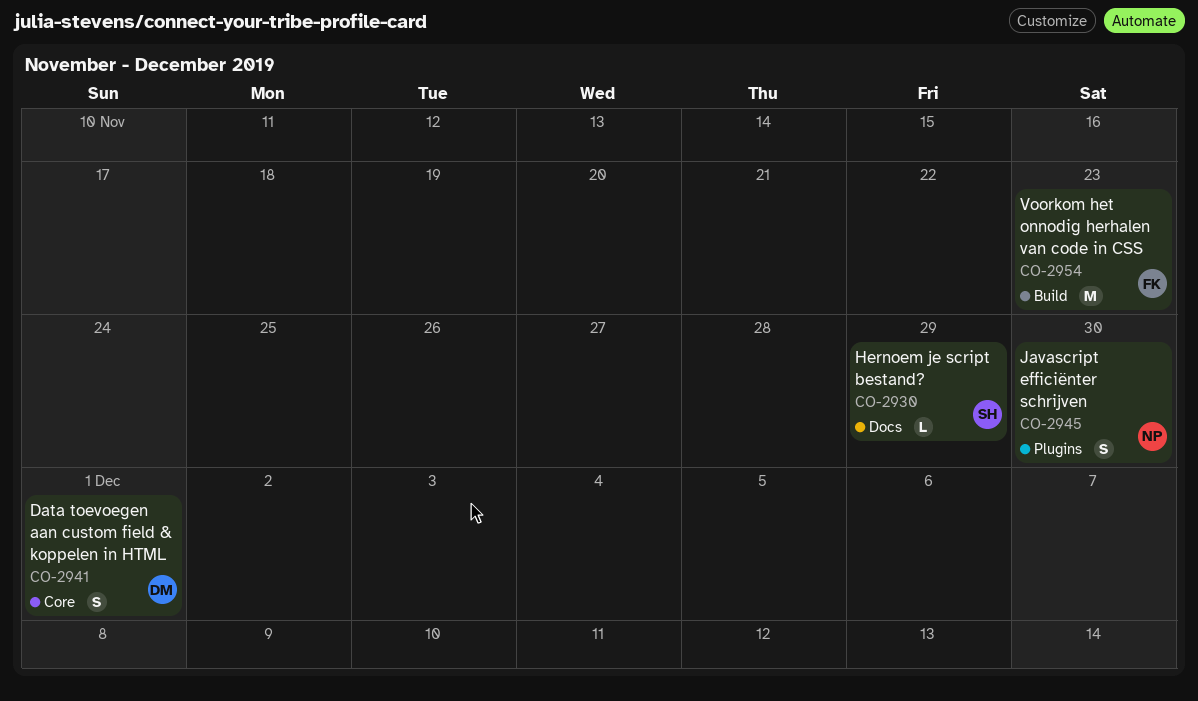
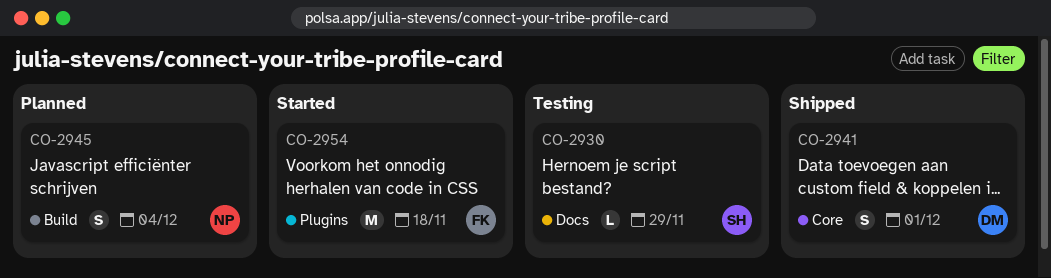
CO-2945, label: Plugins -> Build
CO-2945, due: Nov 30 -> Dec 4
CO-2954, label: Build -> Plugins
CO-2954, due: Nov 23 -> Nov 18

